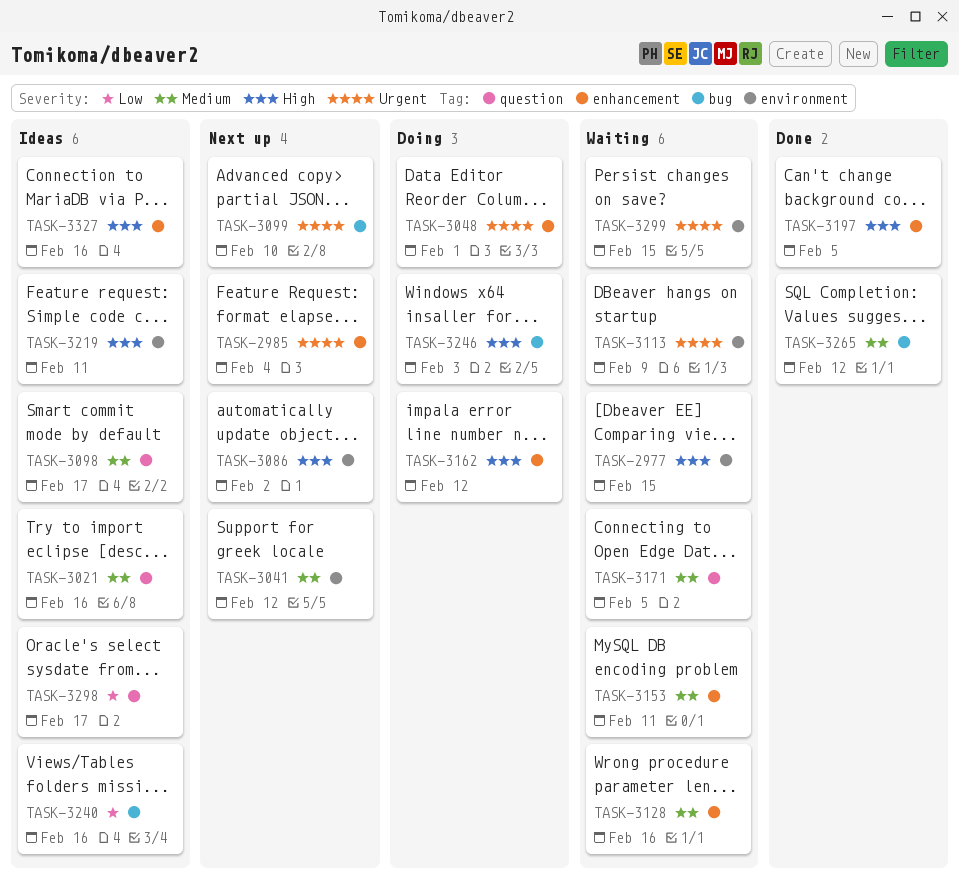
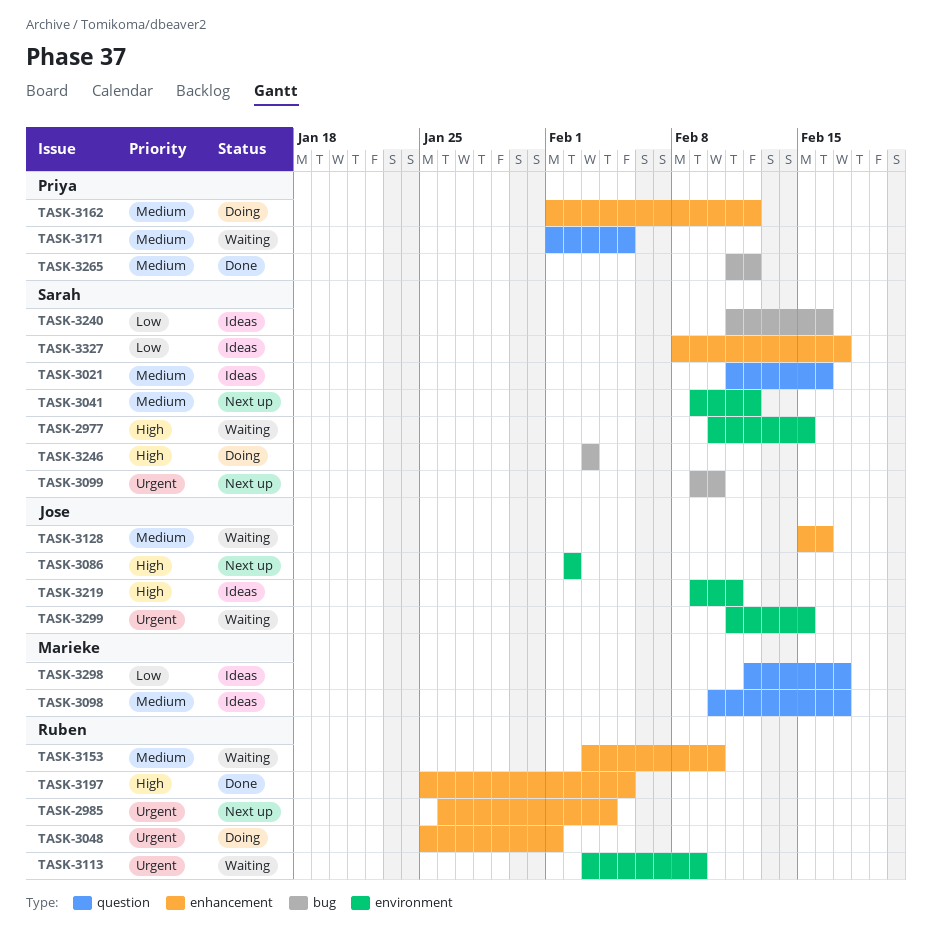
TASK-3153, due: Feb 11 -> Feb 10
TASK-3162, priority: High -> Medium
TASK-3327, priority: High -> Low
TASK-3327, due: Feb 16 -> Feb 17

